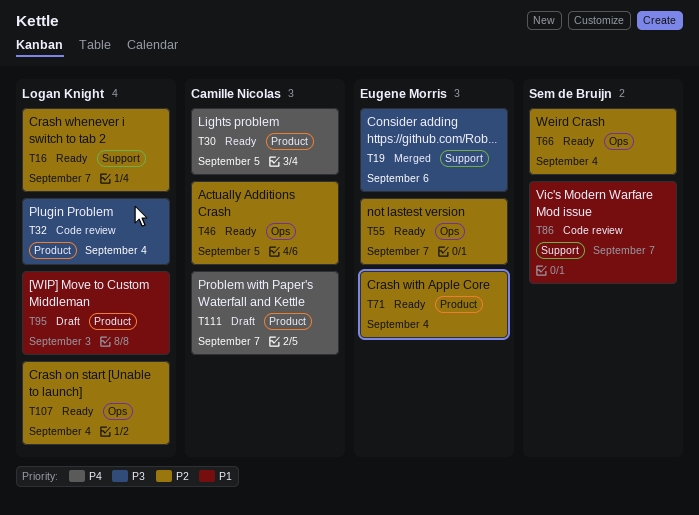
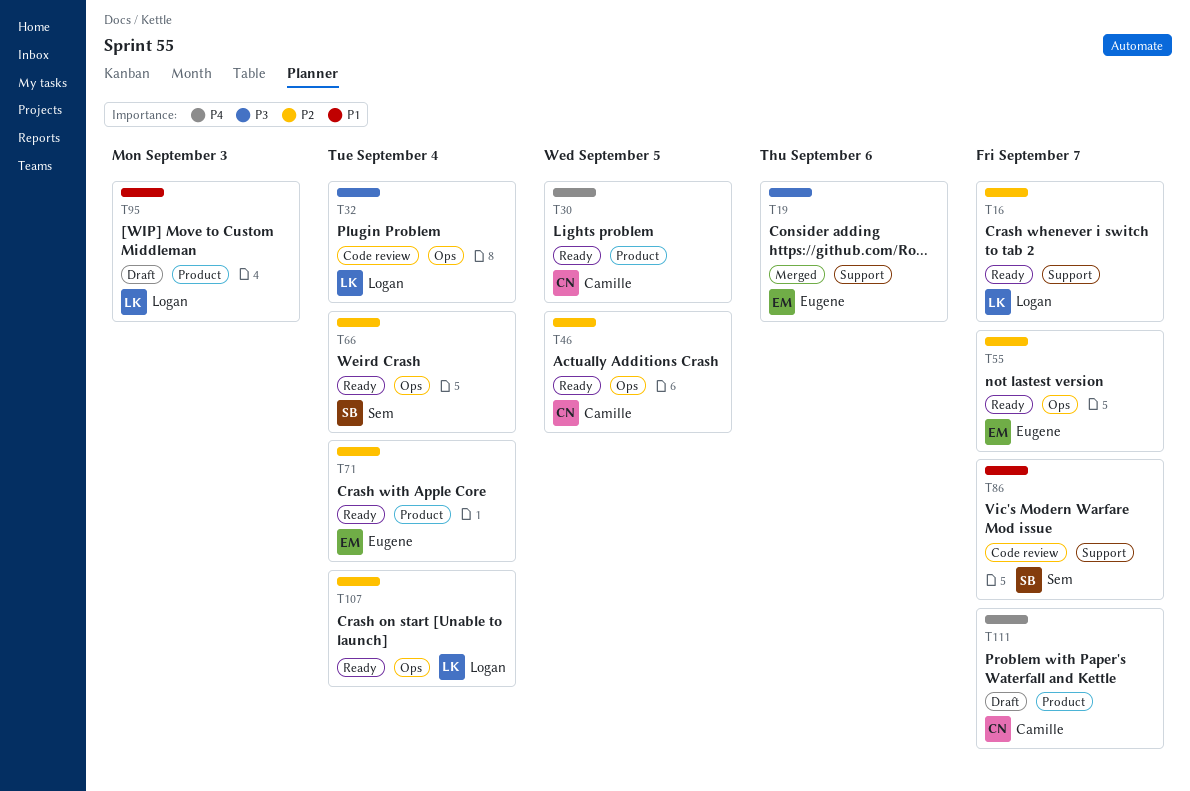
T32, label: Product -> Ops

